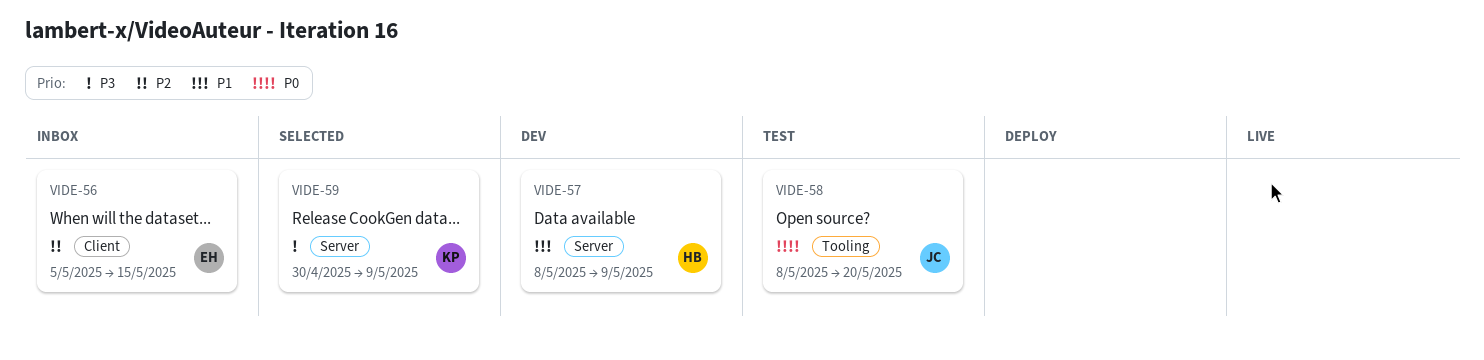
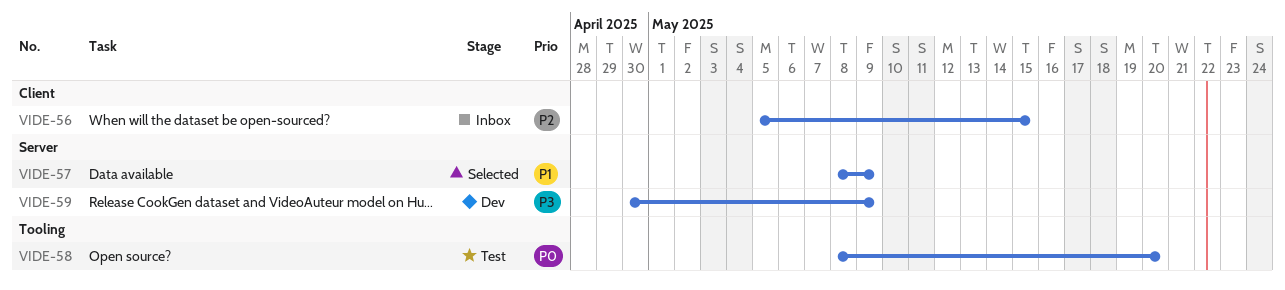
VIDE-57, status: Dev -> Selected
VIDE-59, status: Selected -> Dev

